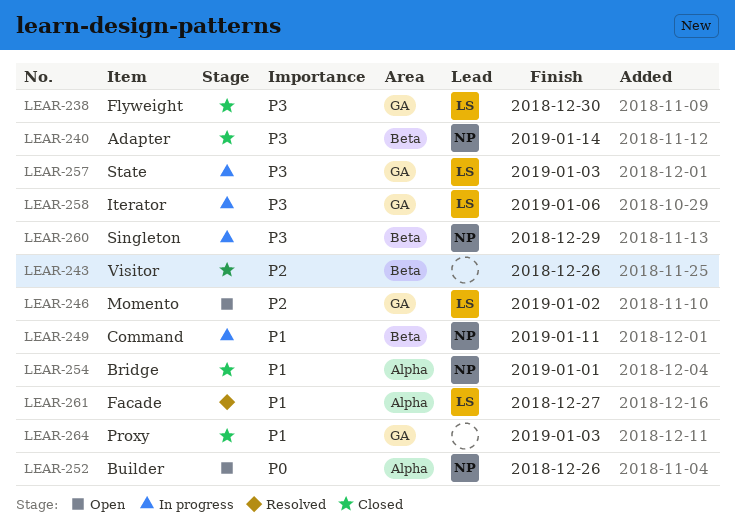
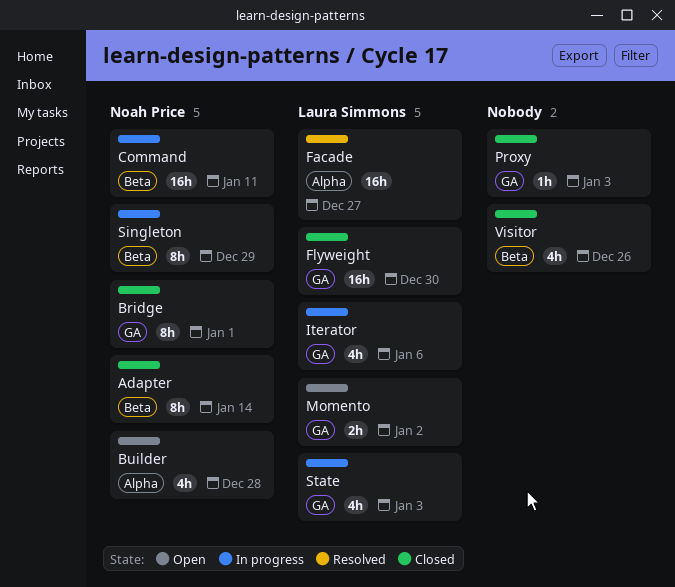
Bridge, label: Alpha -> GA
Builder, due: Dec 26 -> Dec 28

